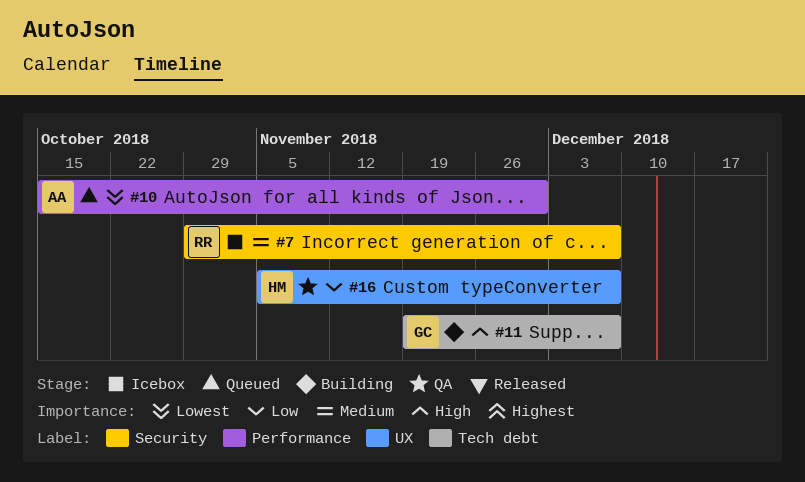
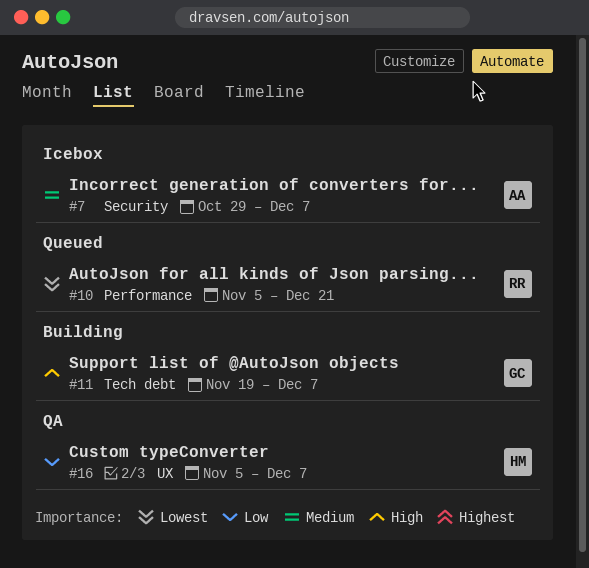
#7, owner: RR -> AA
#10, owner: AA -> RR
#10, start: Oct 15 -> Nov 5
#10, due: Nov 30 -> Dec 21

